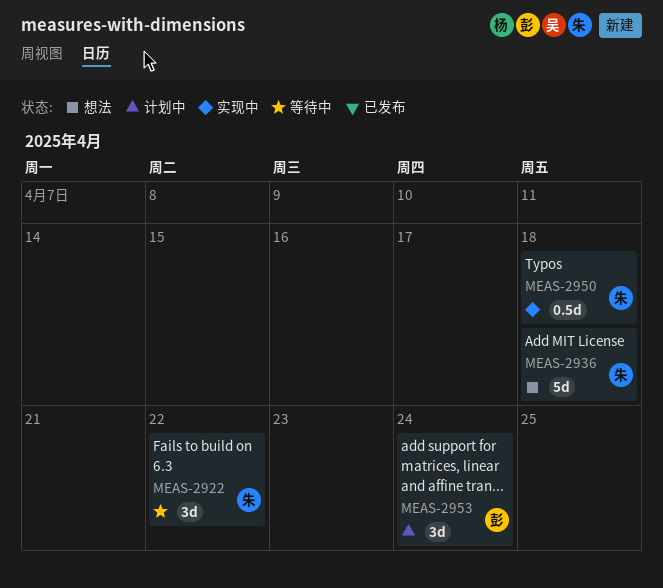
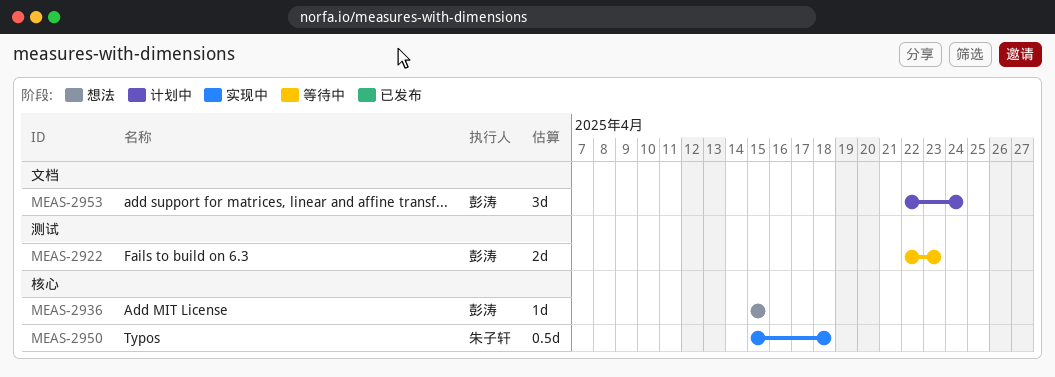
MEAS-2922, owner: 朱子轩 -> 彭涛
MEAS-2922, estimate: 3d -> 2d
MEAS-2922, due: Apr 22 -> Apr 23
MEAS-2936, owner: 朱子轩 -> 彭涛
MEAS-2936, estimate: 5d -> 1d
MEAS-2936, due: Apr 18 -> Apr 15

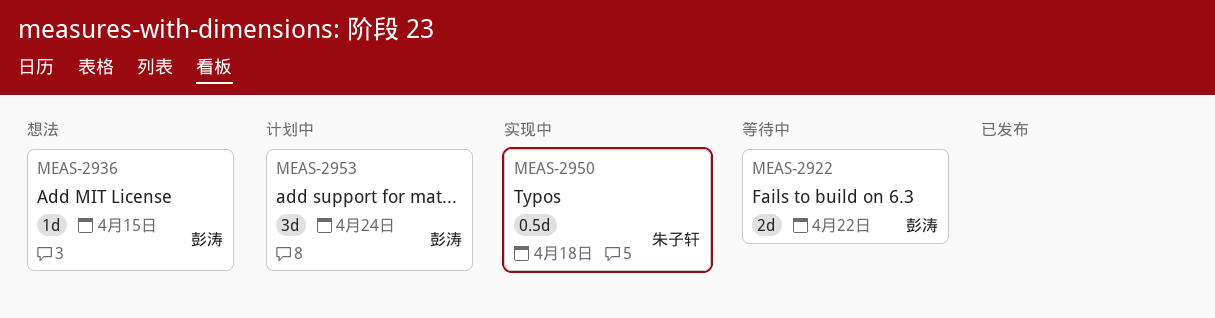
MEAS-2922, due: Apr 23 -> Apr 22

